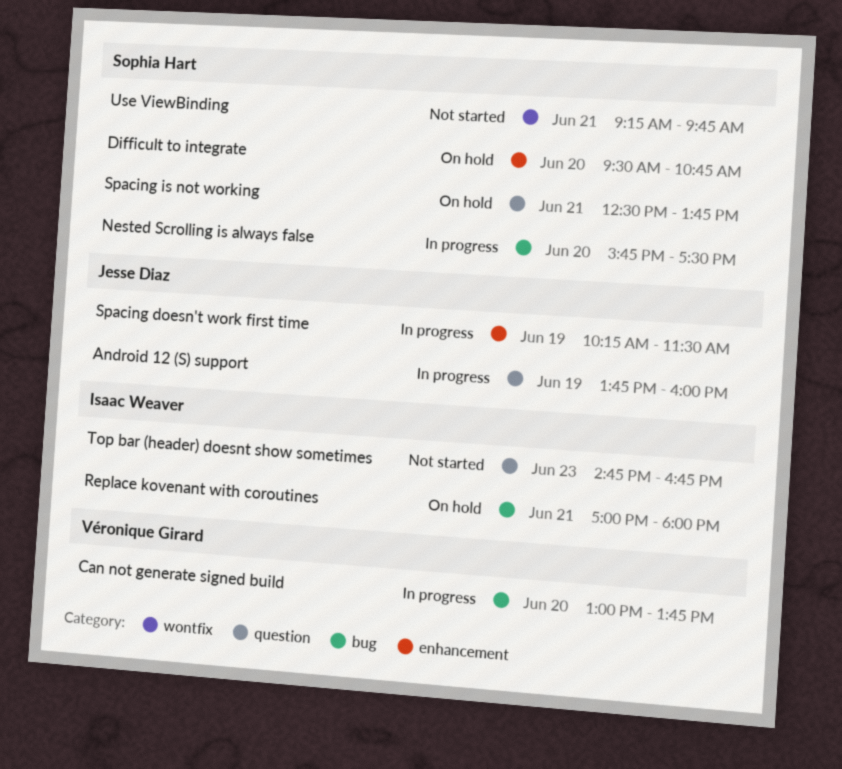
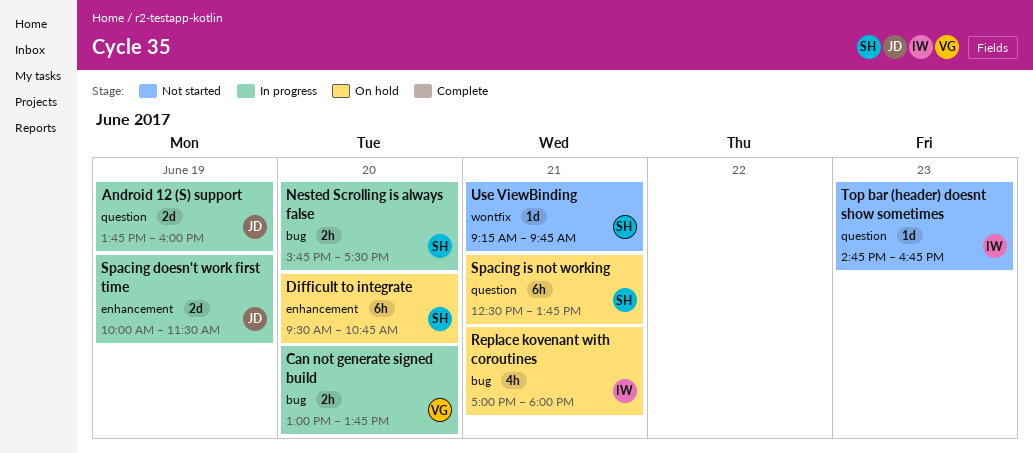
Spacing doesn't work first time, begins: 10:15 -> 10:00

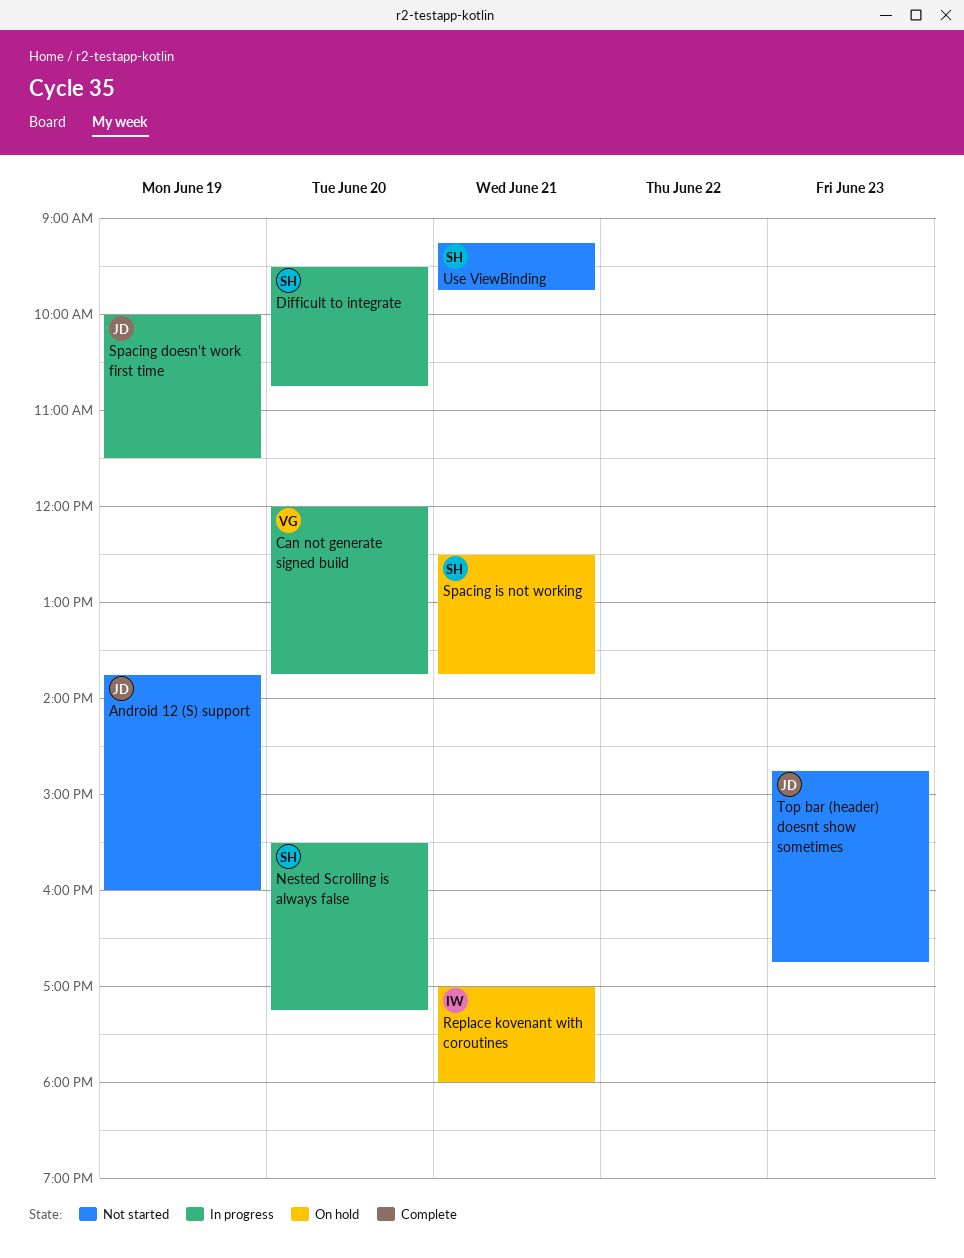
Android 12 (S) support, status: In progress -> Not started
Can not generate signed build, begins: 13:00 -> 12:00
Difficult to integrate, status: On hold -> In progress
Nested Scrolling is always false, begins: 15:45 -> 15:30
Nested Scrolling is always false, ends: 17:30 -> 17:15
Top bar (header) doesnt show sometimes, owner: IW -> JD

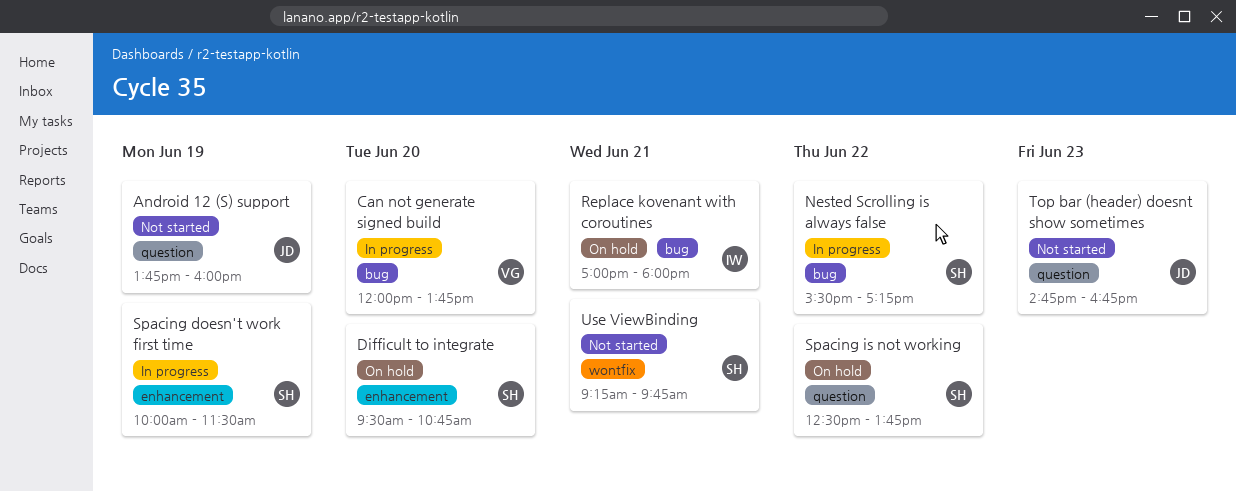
Difficult to integrate, status: In progress -> On hold
Nested Scrolling is always false, day: Jun 20 -> Jun 22
Spacing doesn't work first time, owner: JD -> SH
Spacing is not working, day: Jun 21 -> Jun 22

